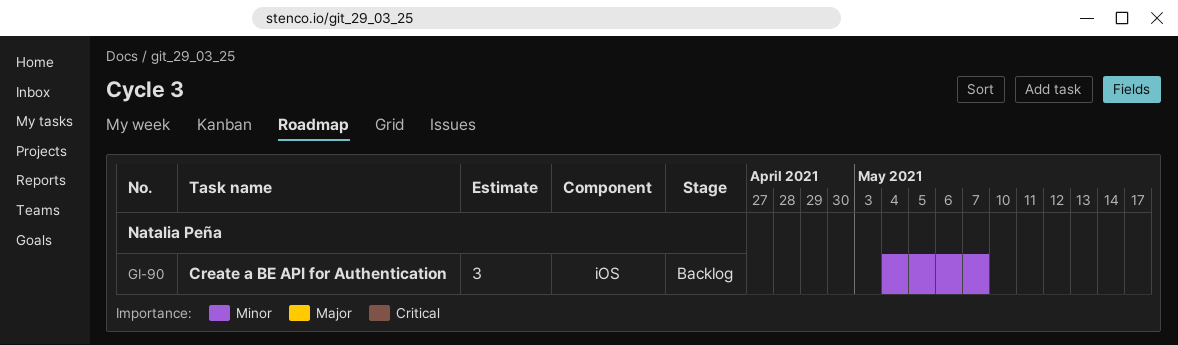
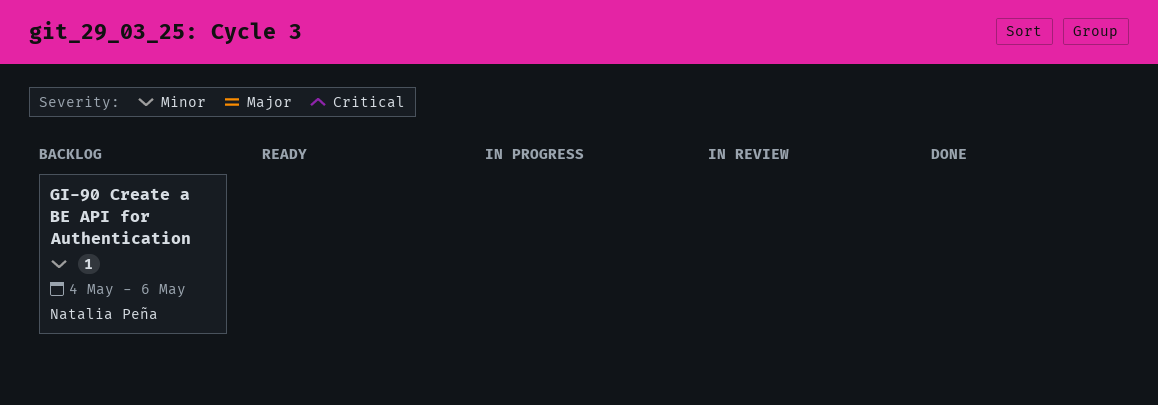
GI-90, estimate: 3 -> 1
GI-90, due: May 7 -> May 6

